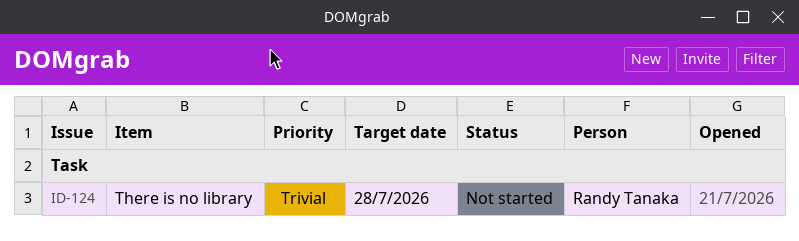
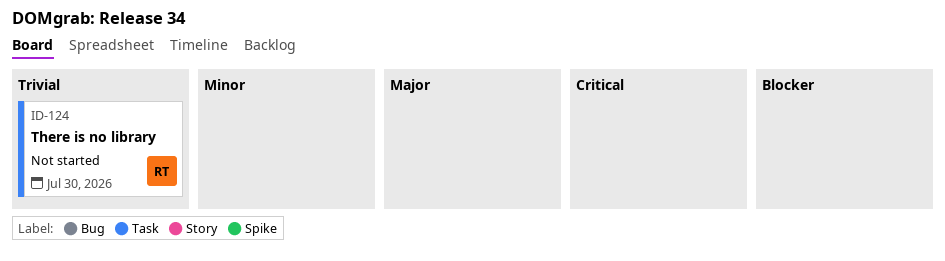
ID-124, due: Jul 28 -> Jul 30

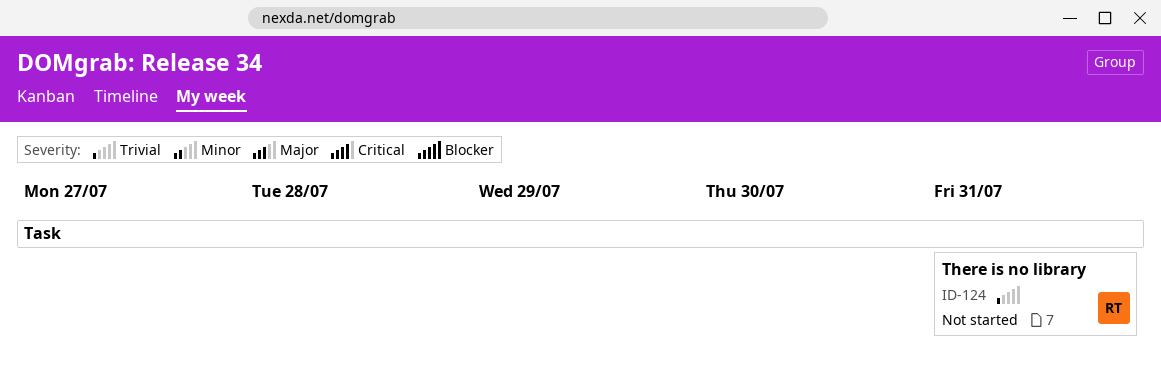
ID-124, due: Jul 30 -> Jul 31

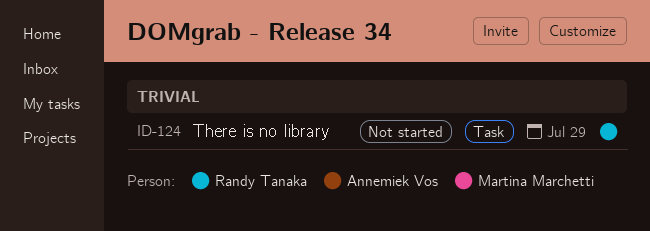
ID-124, due: Jul 31 -> Jul 29

